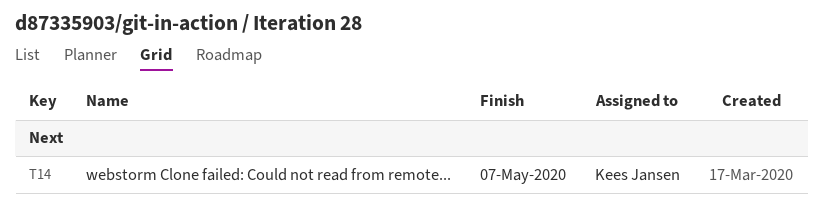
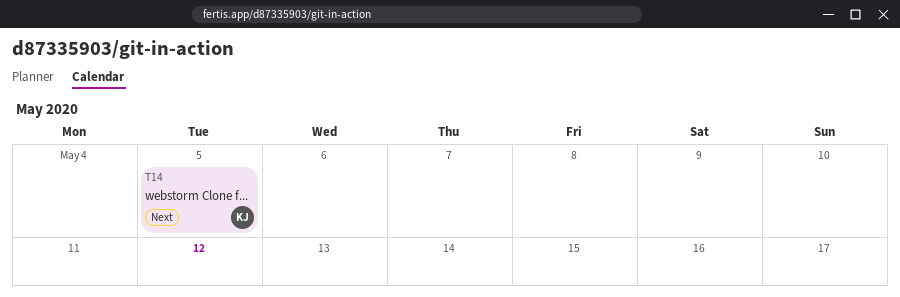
T14, due: May 7 -> May 5

